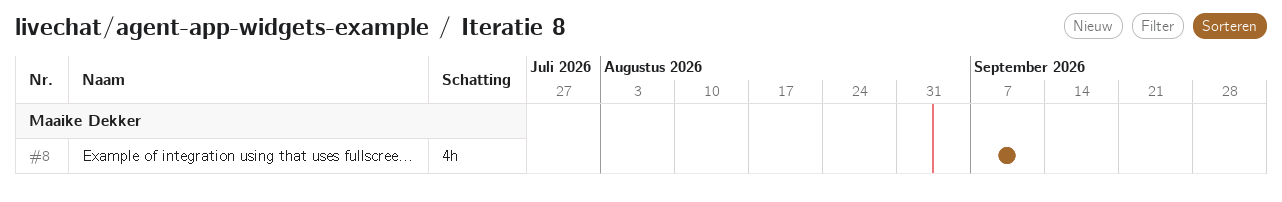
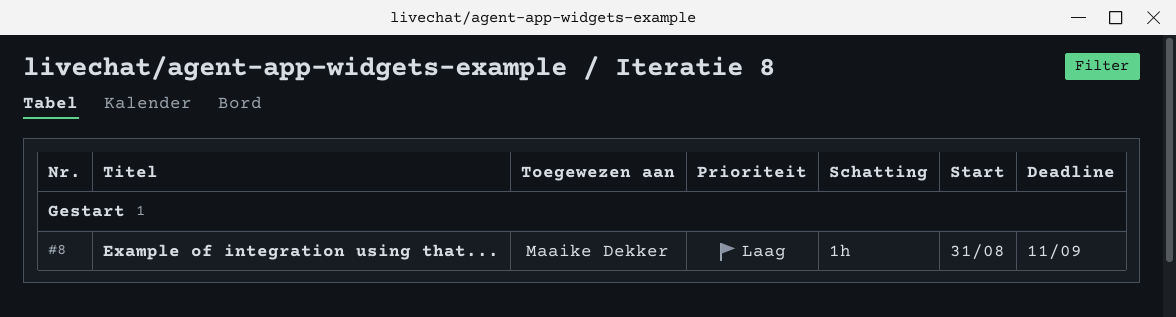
#8, estimate: 4h -> 1h
#8, start: Sep 7 -> Aug 31

